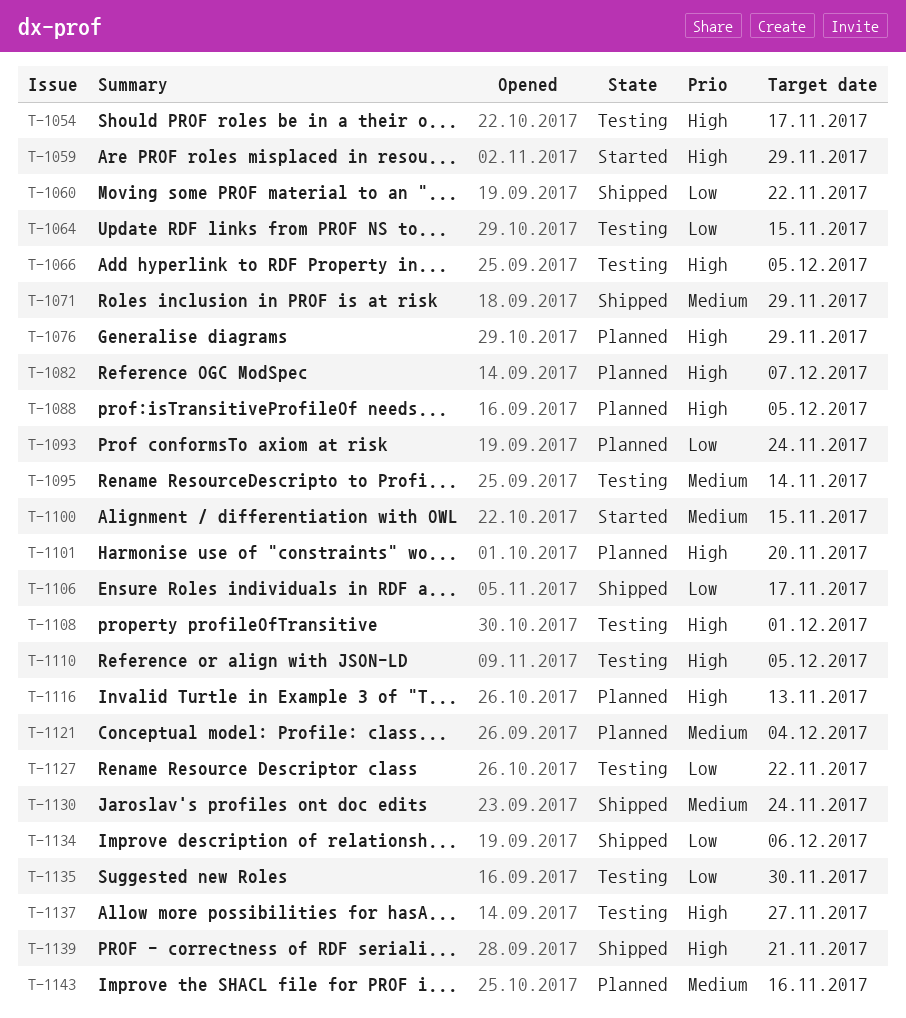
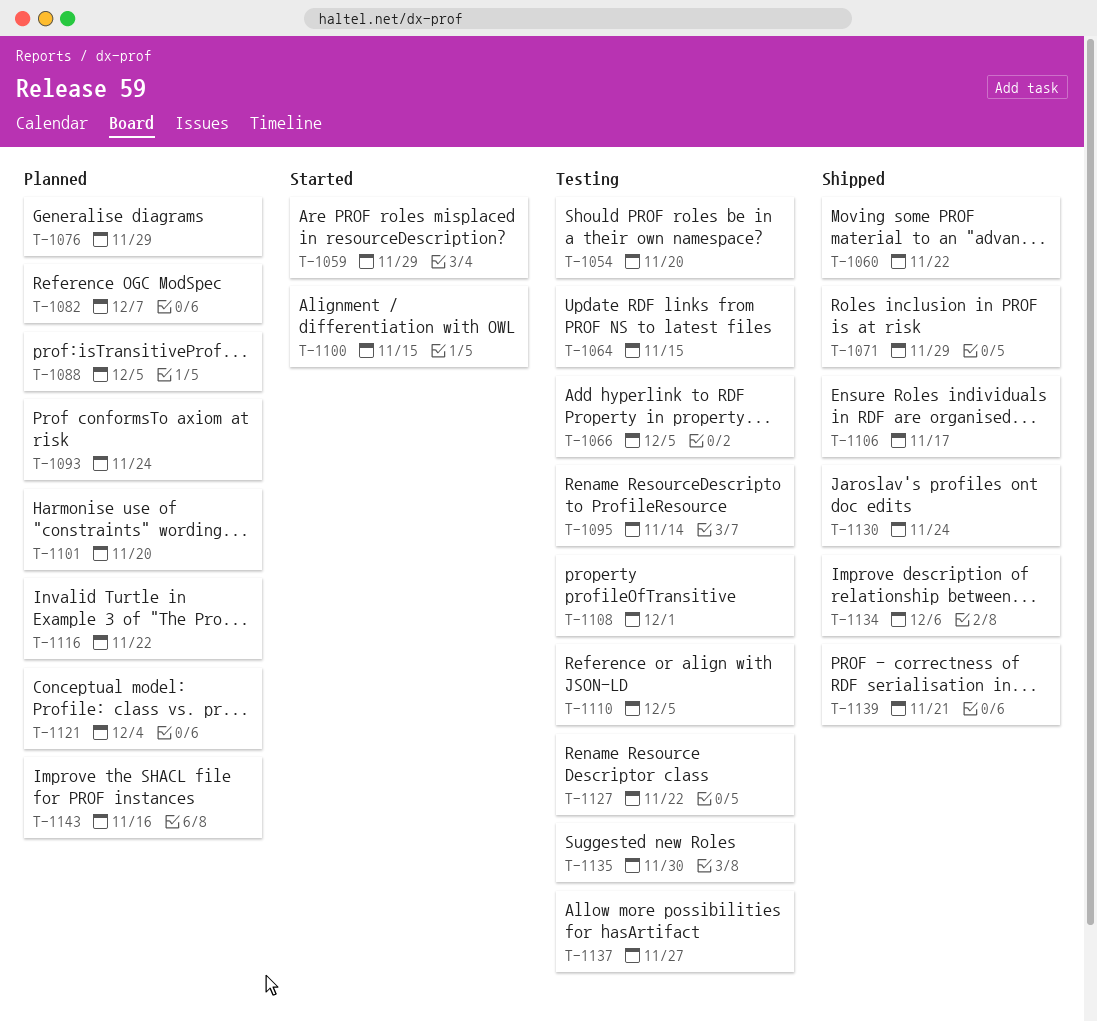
T-1054, due: Nov 17 -> Nov 20
T-1116, due: Nov 13 -> Nov 22

